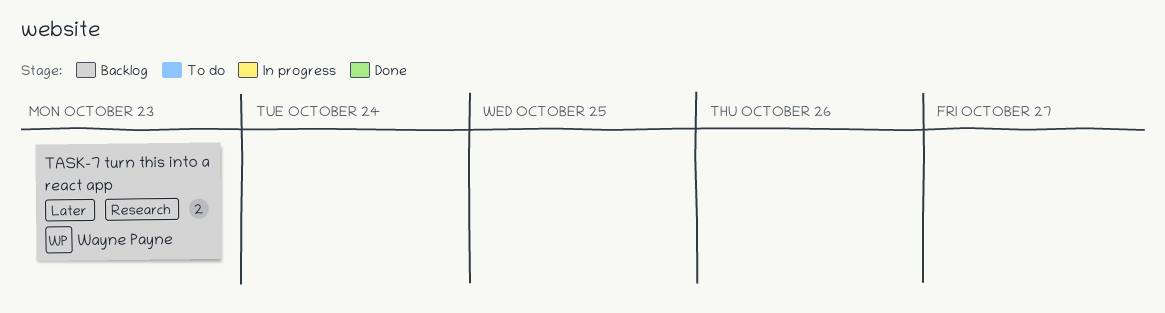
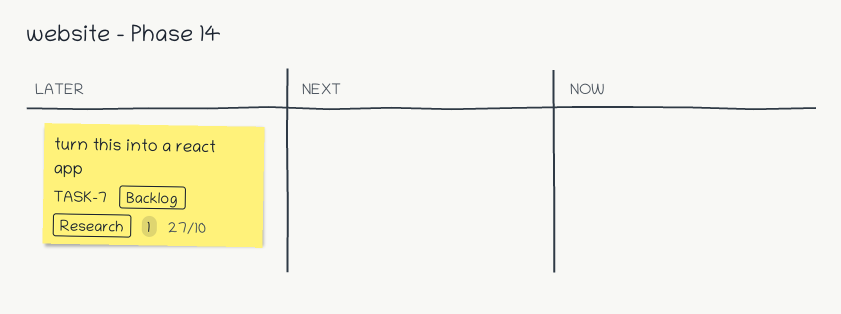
TASK-7, estimate: 2 -> 1
TASK-7, due: Oct 23 -> Oct 27

